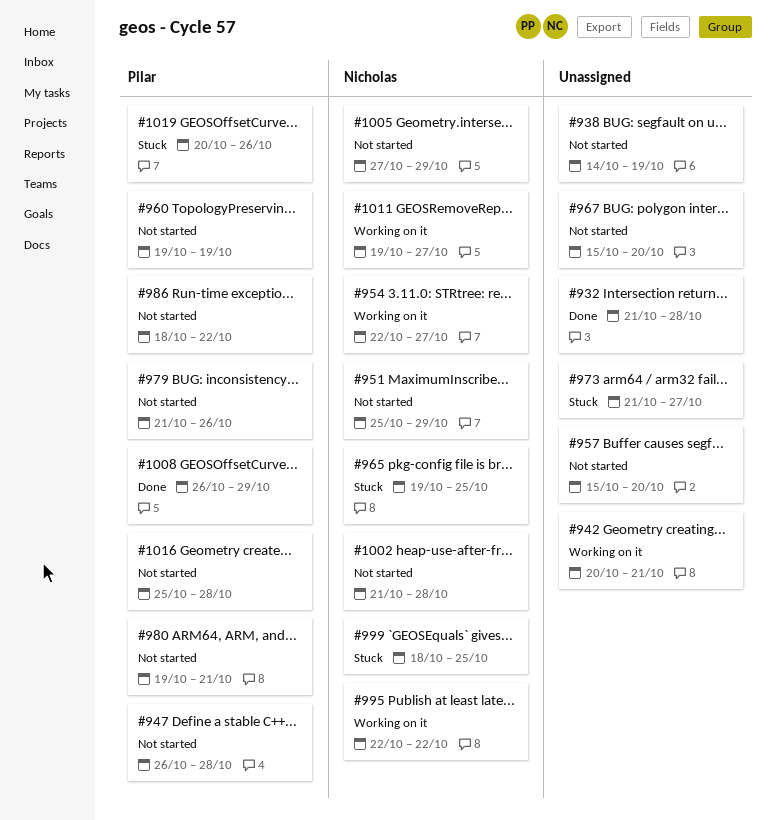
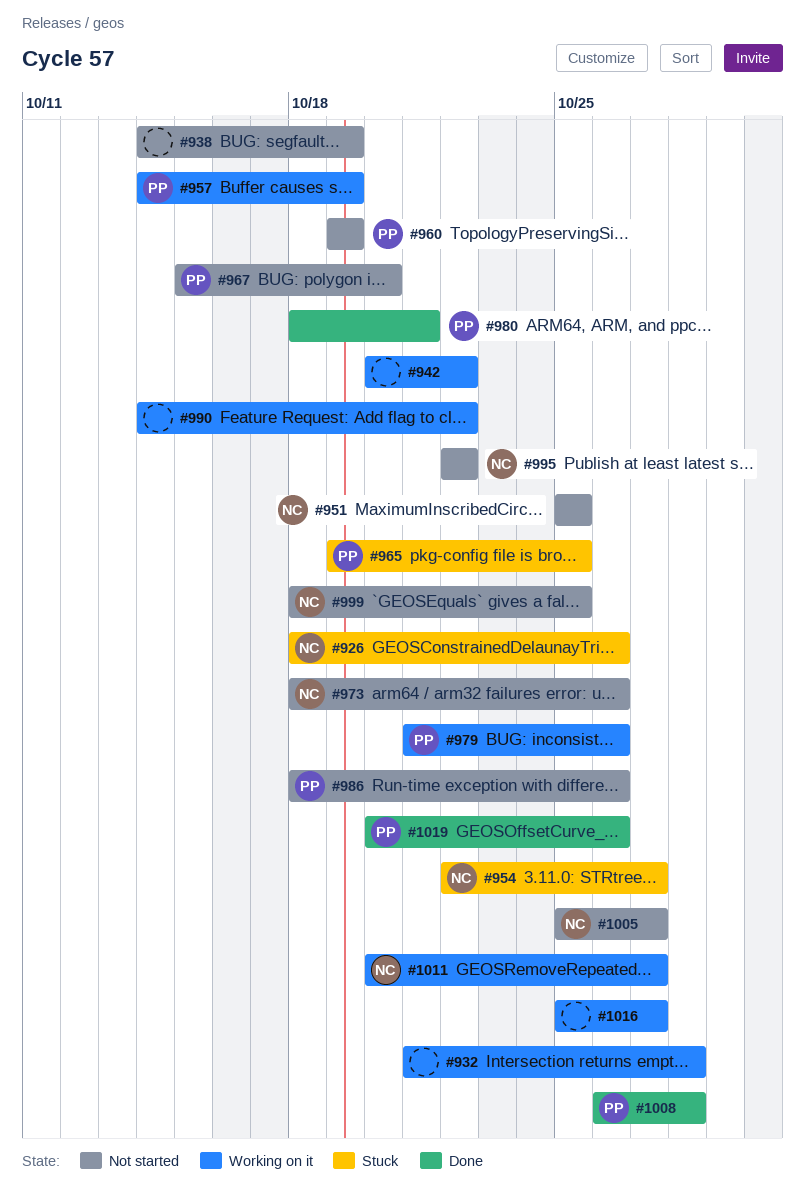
#926: none -> present
#932, status: Done -> Working on it
#942, due: Oct 21 -> Oct 22
#947: present -> none
#951, due: Oct 29 -> Oct 25
#954, status: Working on it -> Stuck
#957, status: Not started -> Working on it
#957, owner: none -> Pilar
#957, start: Oct 15 -> Oct 14
#957, due: Oct 20 -> Oct 19
#965, owner: Nicholas -> Pilar
#967, owner: none -> Pilar
#973, status: Stuck -> Not started
#973, owner: none -> Nicholas
#973, start: Oct 21 -> Oct 18
#973, due: Oct 27 -> Oct 26
#979, status: Not started -> Working on it
#980, status: Not started -> Done
#980, start: Oct 19 -> Oct 18
#986, due: Oct 22 -> Oct 26
#990: none -> present
#995, status: Working on it -> Not started
#999, status: Stuck -> Not started
#1002: present -> none
#1005, start: Oct 27 -> Oct 25
#1005, due: Oct 29 -> Oct 27
#1008, due: Oct 29 -> Oct 28
#1011, start: Oct 19 -> Oct 20
#1016, status: Not started -> Working on it
#1016, owner: Pilar -> none
#1016, due: Oct 28 -> Oct 27
#1019, status: Stuck -> Done

